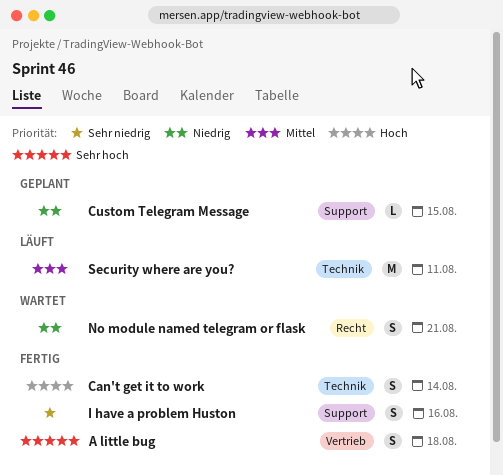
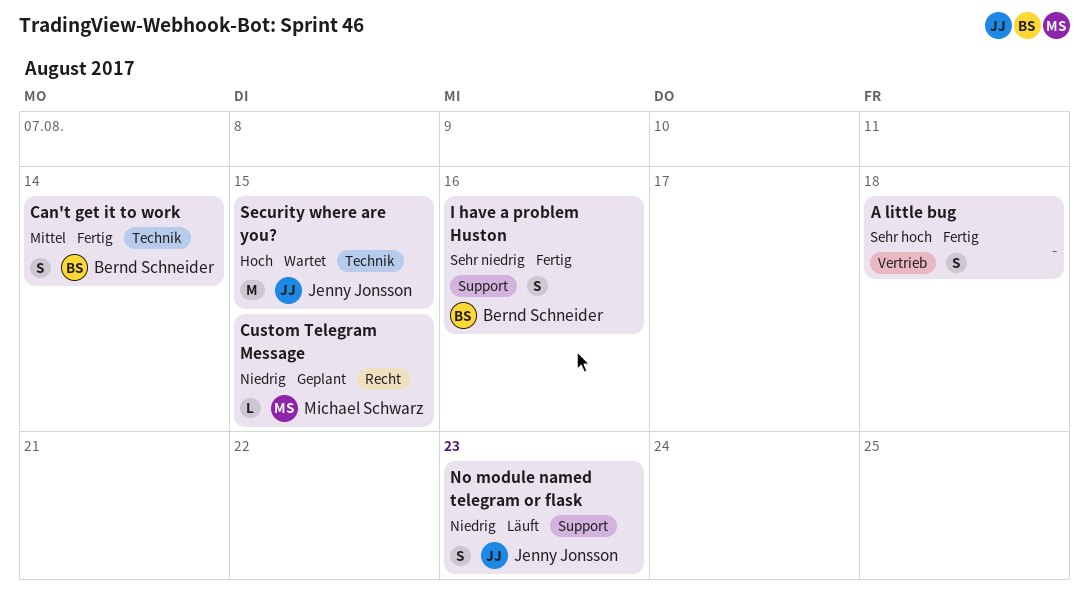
Can't get it to work, priority: Hoch -> Mittel
Custom Telegram Message, label: Support -> Recht
No module named telegram or flask, status: Wartet -> Läuft
No module named telegram or flask, label: Recht -> Support
No module named telegram or flask, due: Aug 21 -> Aug 23
Security where are you?, status: Läuft -> Wartet
Security where are you?, priority: Mittel -> Hoch
Security where are you?, due: Aug 11 -> Aug 15

